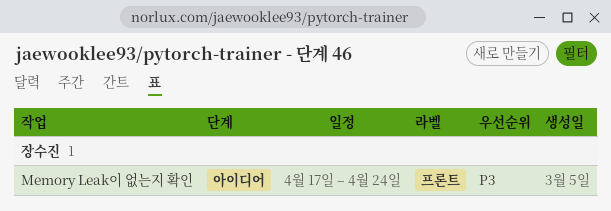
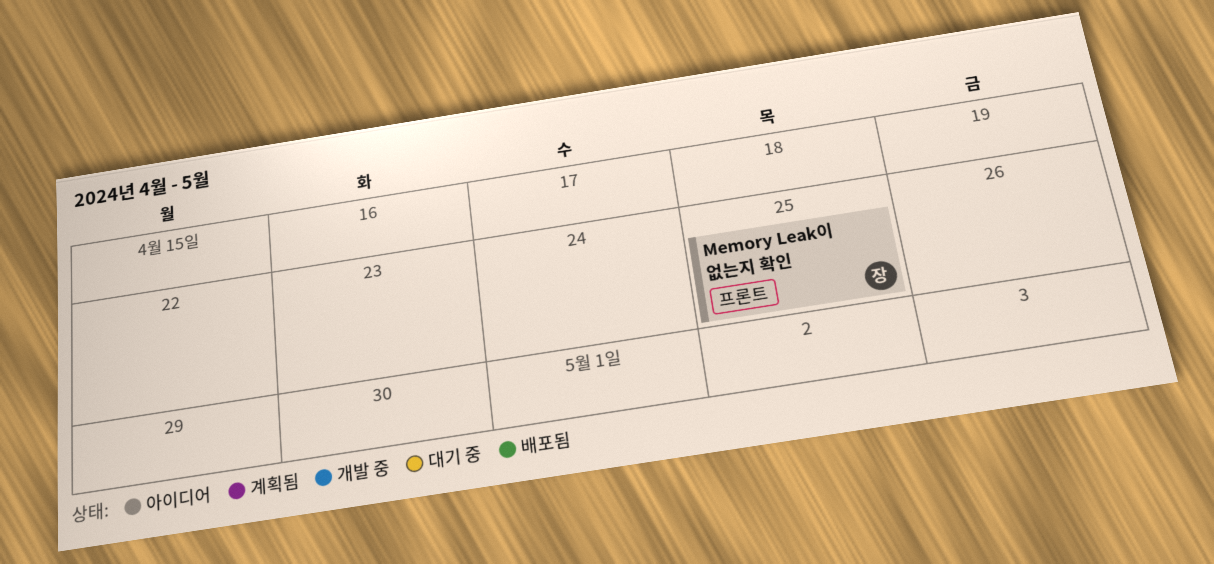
Memory Leak이 없는지 확인, due: Apr 24 -> Apr 25

